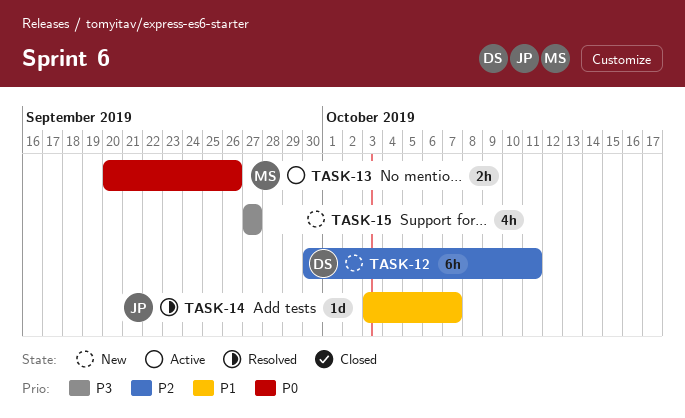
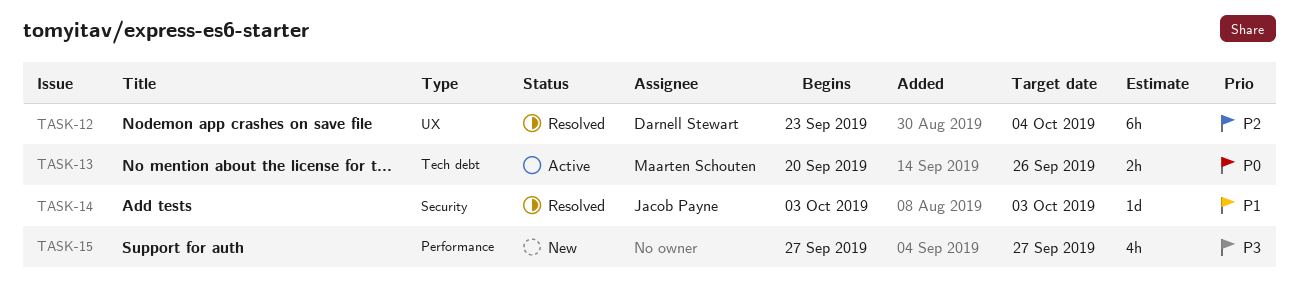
TASK-12, status: New -> Resolved
TASK-12, start: Sep 30 -> Sep 23
TASK-12, due: Oct 11 -> Oct 4
TASK-14, due: Oct 7 -> Oct 3

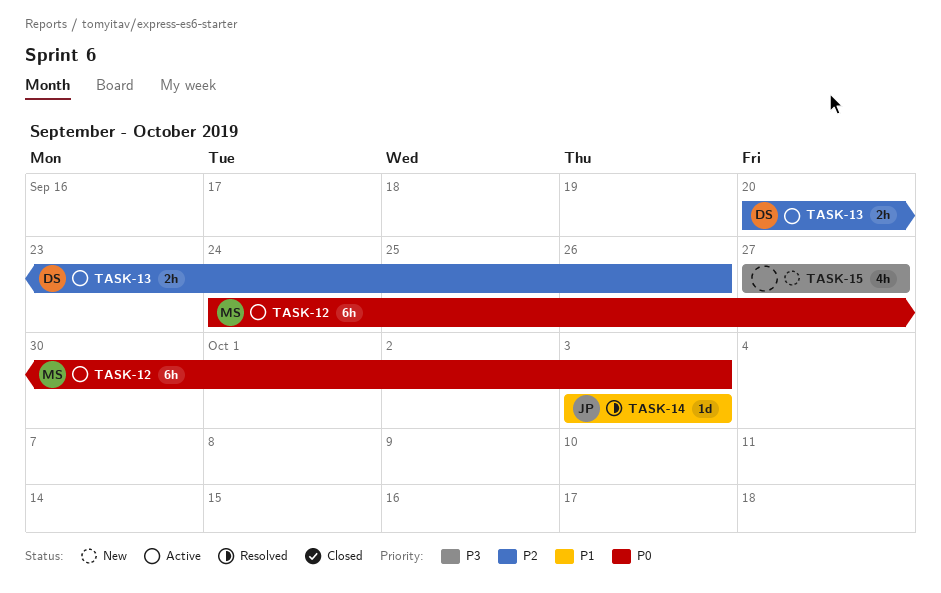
TASK-12, status: Resolved -> Active
TASK-12, owner: Darnell Stewart -> Maarten Schouten
TASK-12, priority: P2 -> P0
TASK-12, start: Sep 23 -> Sep 24
TASK-12, due: Oct 4 -> Oct 3
TASK-13, owner: Maarten Schouten -> Darnell Stewart
TASK-13, priority: P0 -> P2

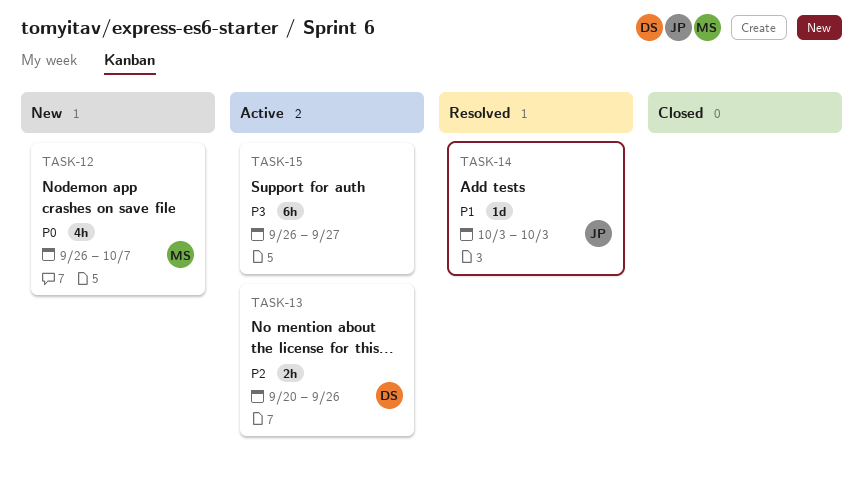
TASK-12, status: Active -> New
TASK-12, estimate: 6h -> 4h
TASK-12, start: Sep 24 -> Sep 26
TASK-12, due: Oct 3 -> Oct 7
TASK-15, status: New -> Active
TASK-15, estimate: 4h -> 6h
TASK-15, start: Sep 27 -> Sep 26

